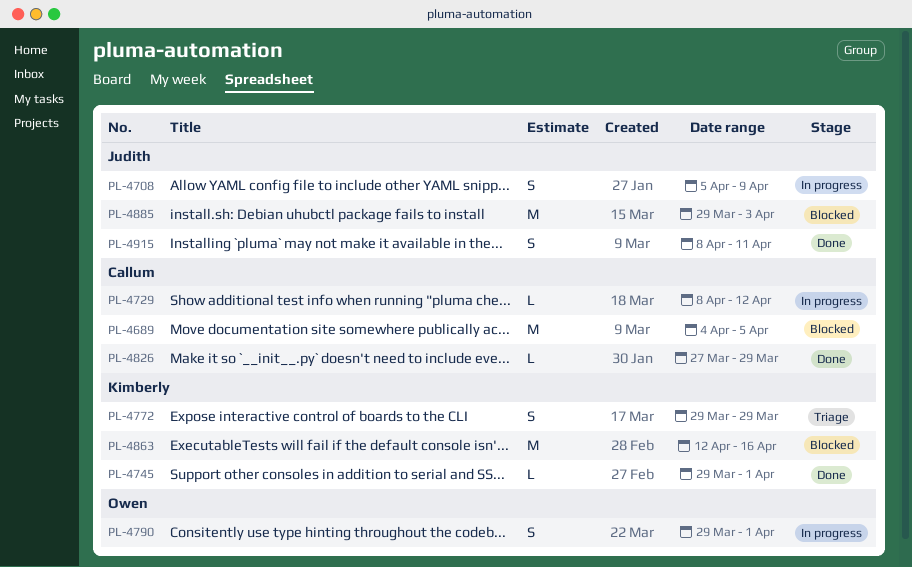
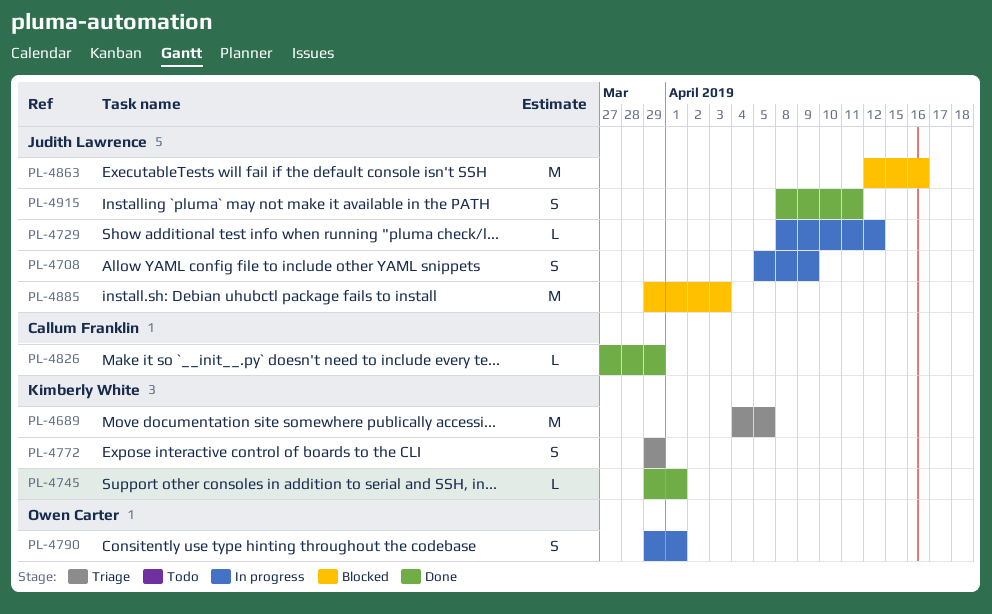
PL-4689, status: Blocked -> Triage
PL-4689, owner: Callum Franklin -> Kimberly White
PL-4729, owner: Callum Franklin -> Judith Lawrence
PL-4863, owner: Kimberly White -> Judith Lawrence

